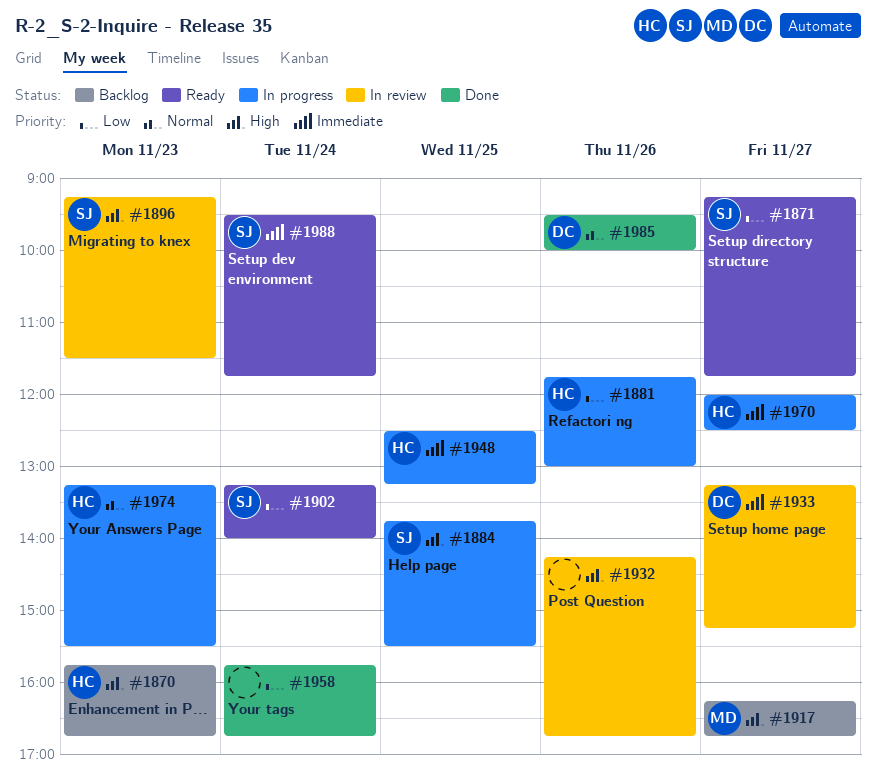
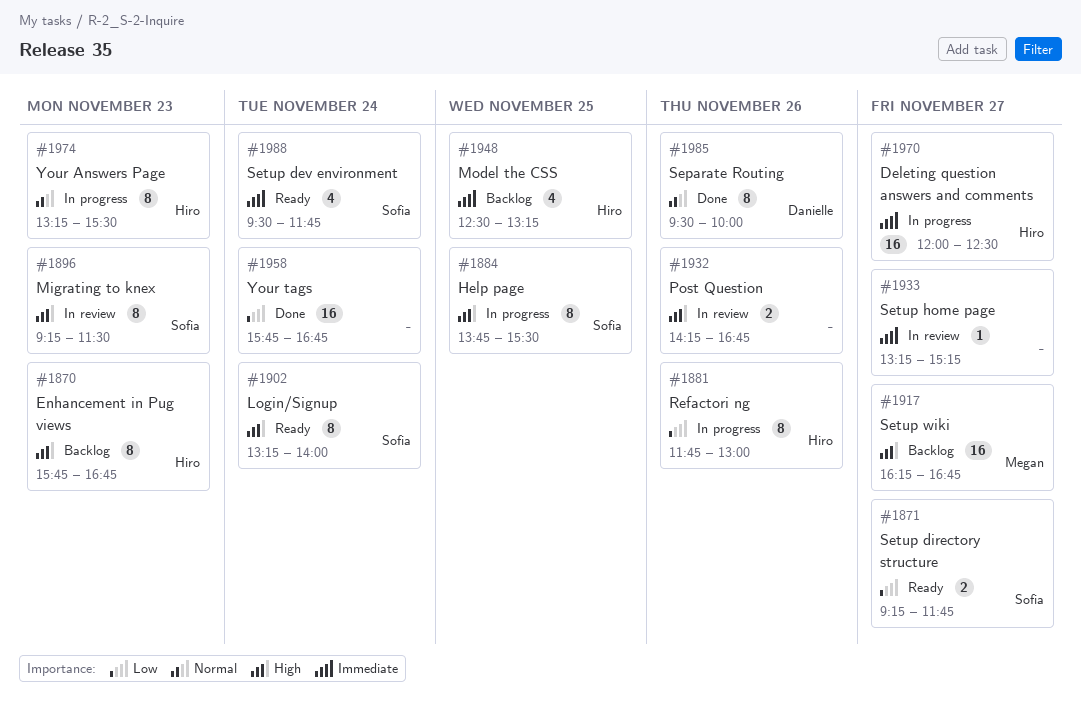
#1902, priority: Low -> High
#1933, owner: Danielle -> none
#1948, status: In progress -> Backlog

